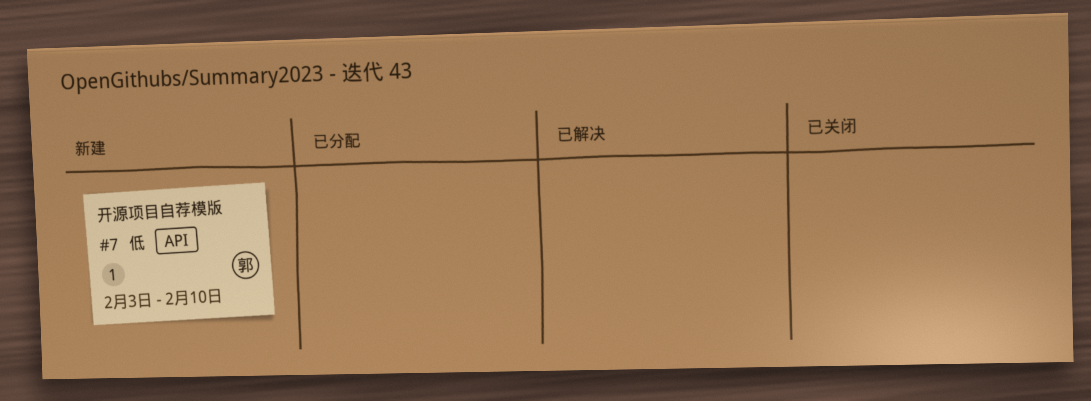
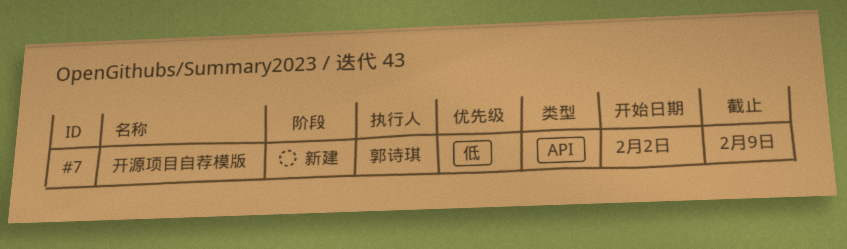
#7, start: Feb 3 -> Feb 2
#7, due: Feb 10 -> Feb 9

